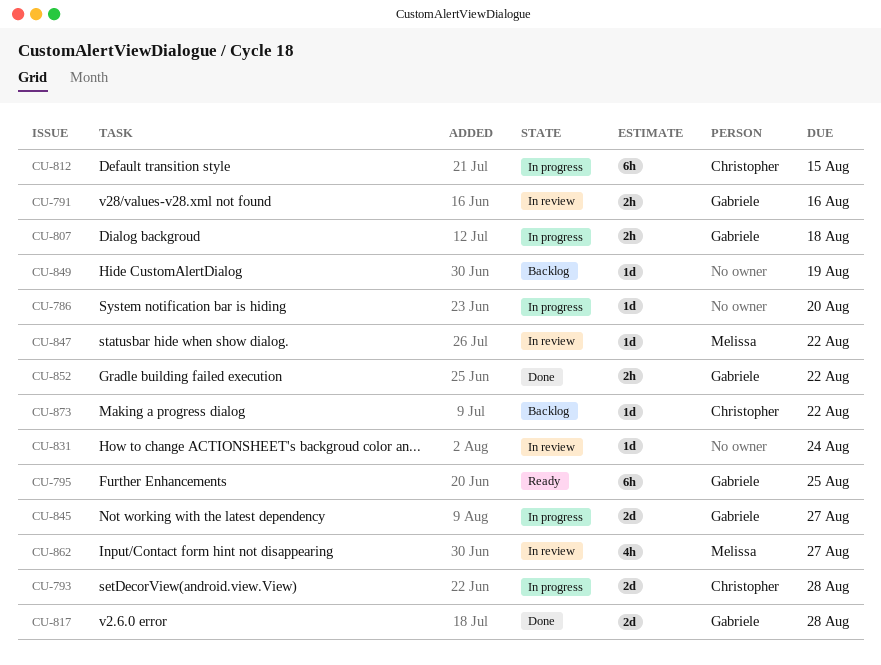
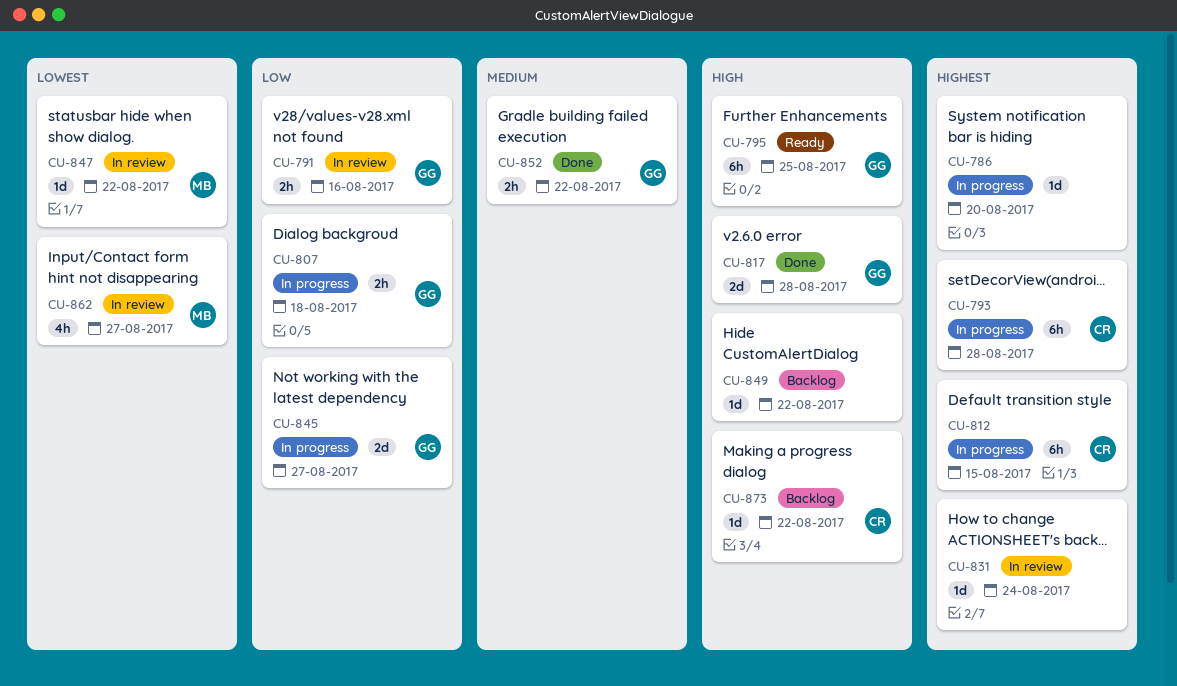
CU-793, estimate: 2d -> 6h
CU-849, due: Aug 19 -> Aug 22

